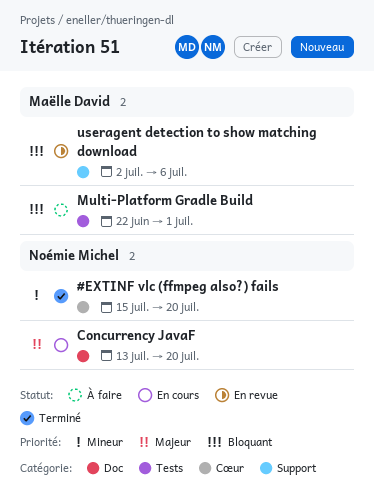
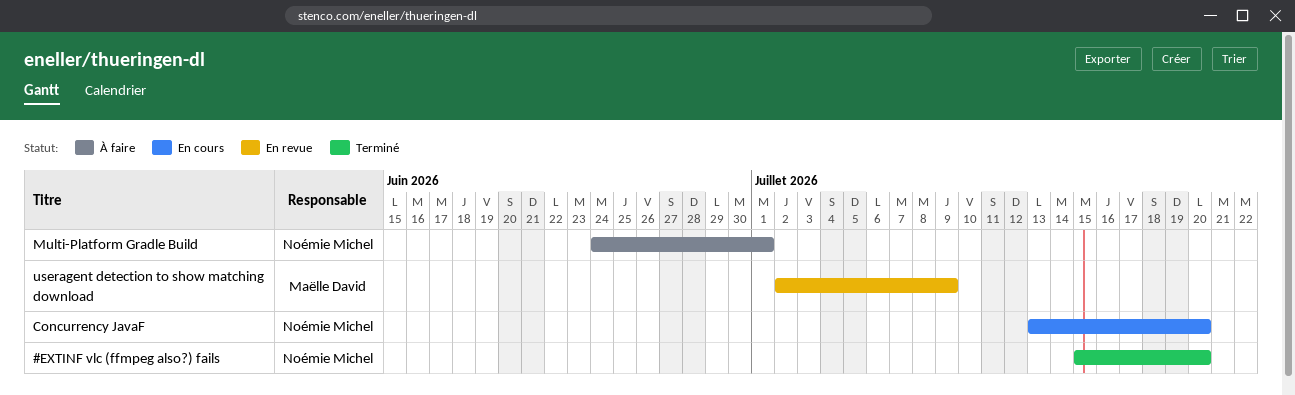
Multi-Platform Gradle Build, owner: Maëlle David -> Noémie Michel
Multi-Platform Gradle Build, start: Jun 22 -> Jun 24
useragent detection to show matching download, due: Jul 6 -> Jul 9

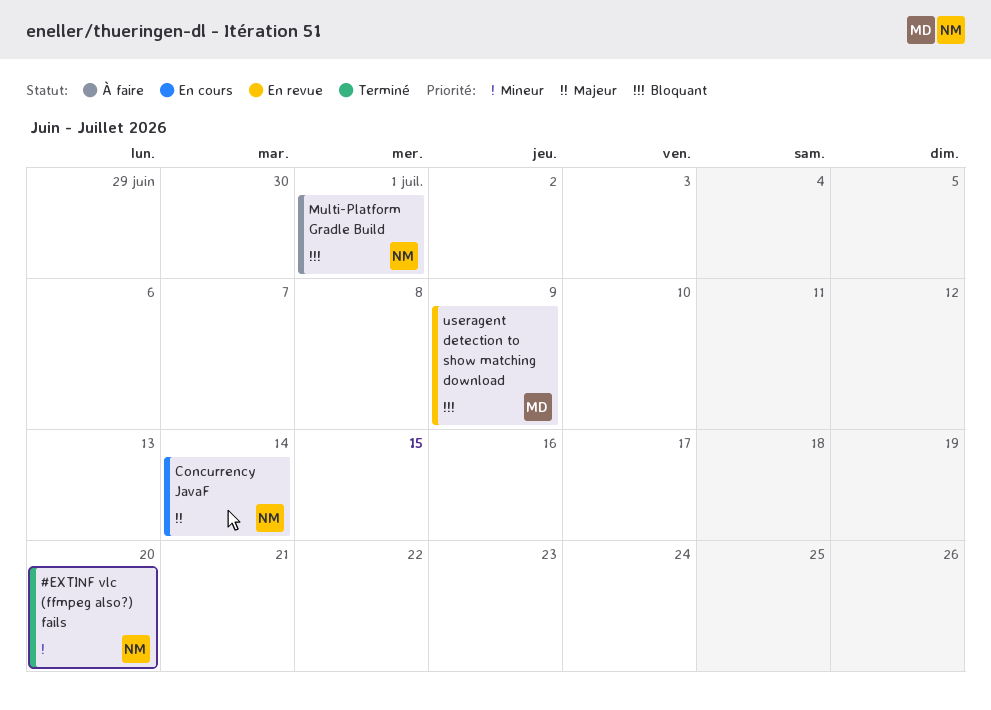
Concurrency JavaF, due: Jul 20 -> Jul 14

